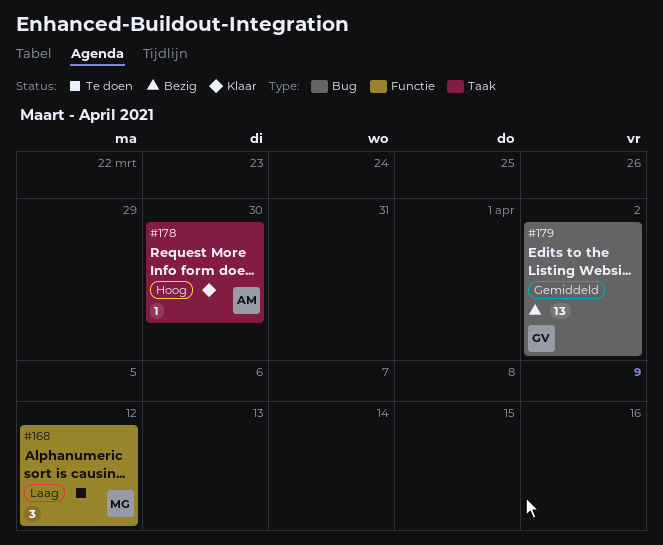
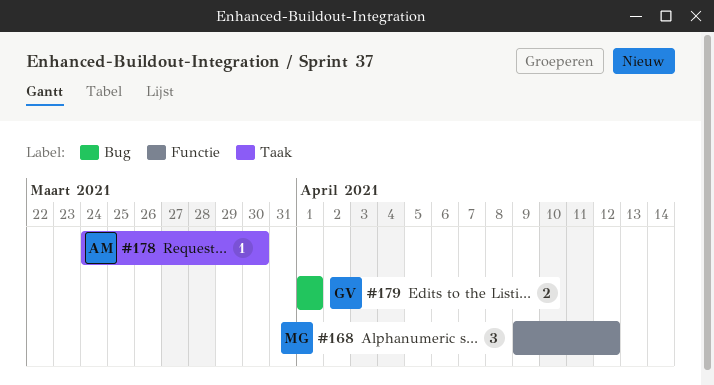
#179, estimate: 13 -> 2
#179, due: Apr 2 -> Apr 1

